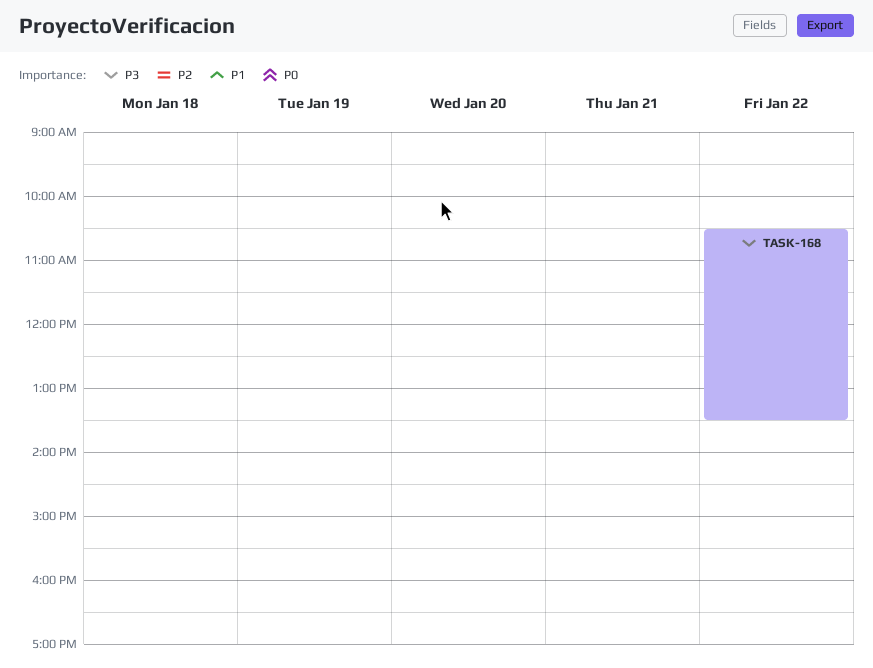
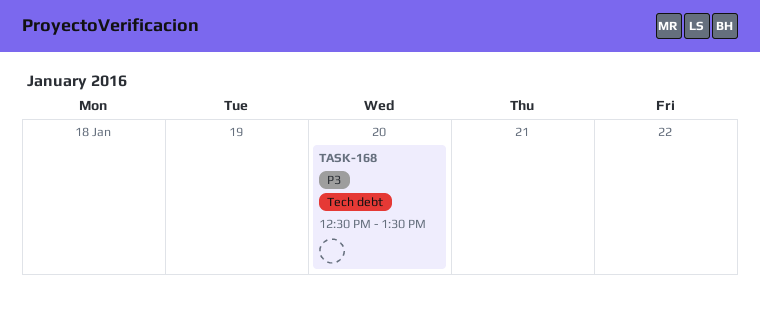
TASK-168, day: Jan 22 -> Jan 20
TASK-168, begins: 10:30 -> 12:30

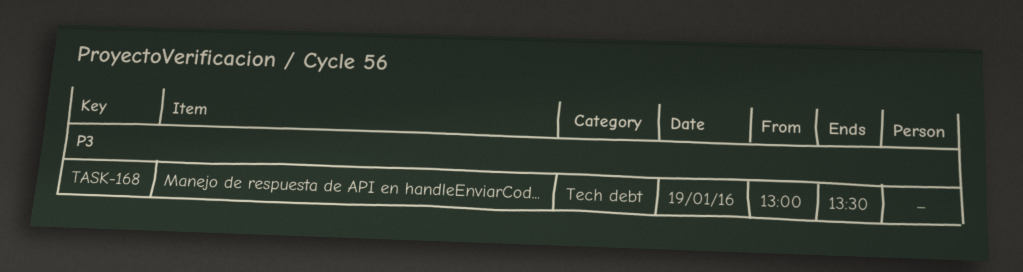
TASK-168, day: Jan 20 -> Jan 19
TASK-168, begins: 12:30 -> 13:00

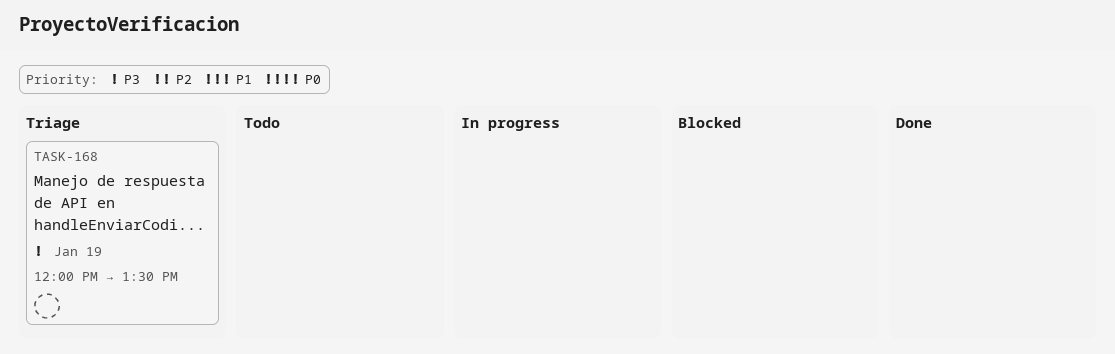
TASK-168, begins: 13:00 -> 12:00

